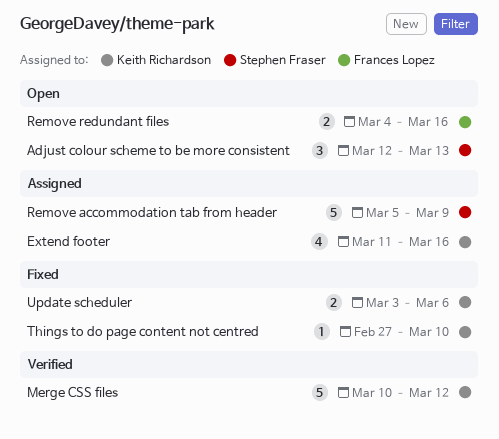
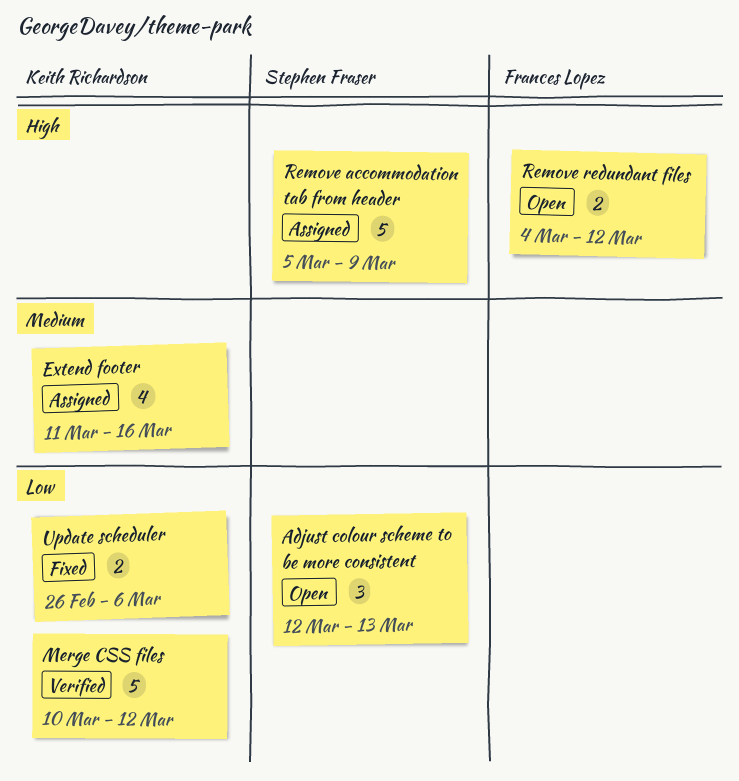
Remove redundant files, due: Mar 16 -> Mar 12
Things to do page content not centred: present -> none
Update scheduler, start: Mar 3 -> Feb 26

